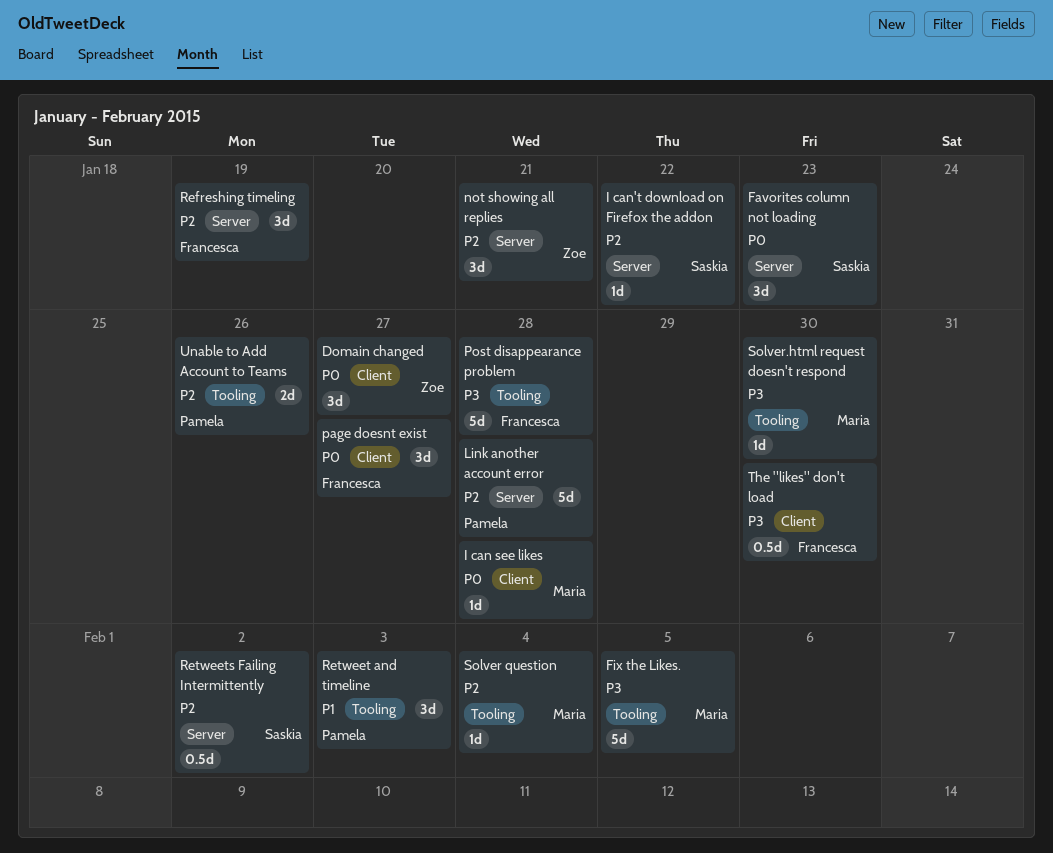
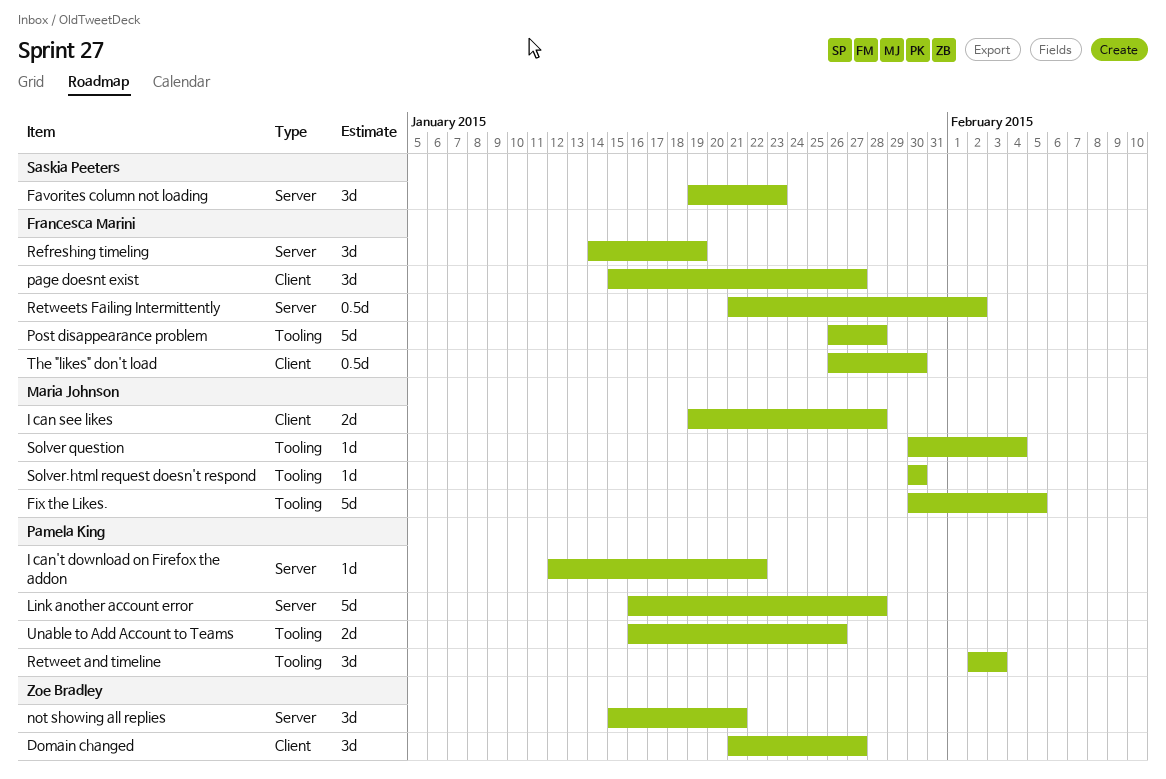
I can see likes, estimate: 1d -> 2d
I can't download on Firefox the addon, owner: Saskia Peeters -> Pamela King
Retweets Failing Intermittently, owner: Saskia Peeters -> Francesca Marini

